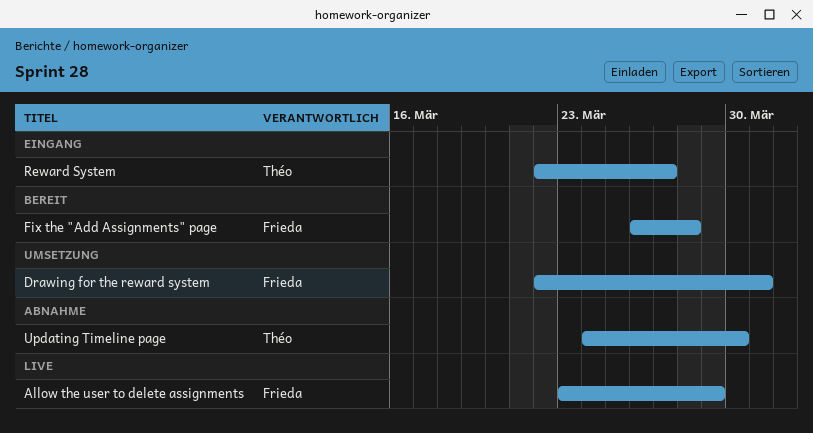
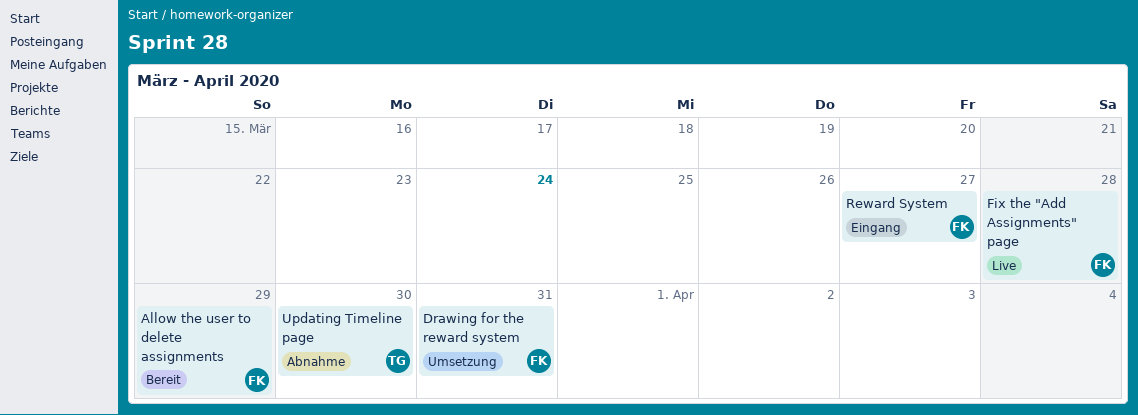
Allow the user to delete assignments, status: Live -> Bereit
Fix the "Add Assignments" page, status: Bereit -> Live
Reward System, owner: Théo -> Frieda

